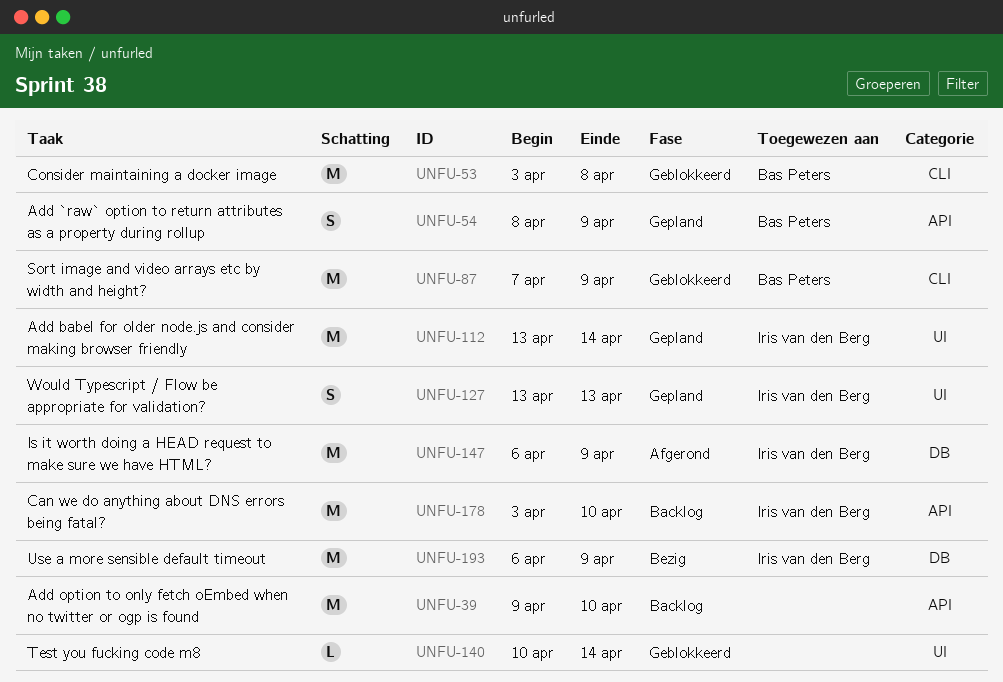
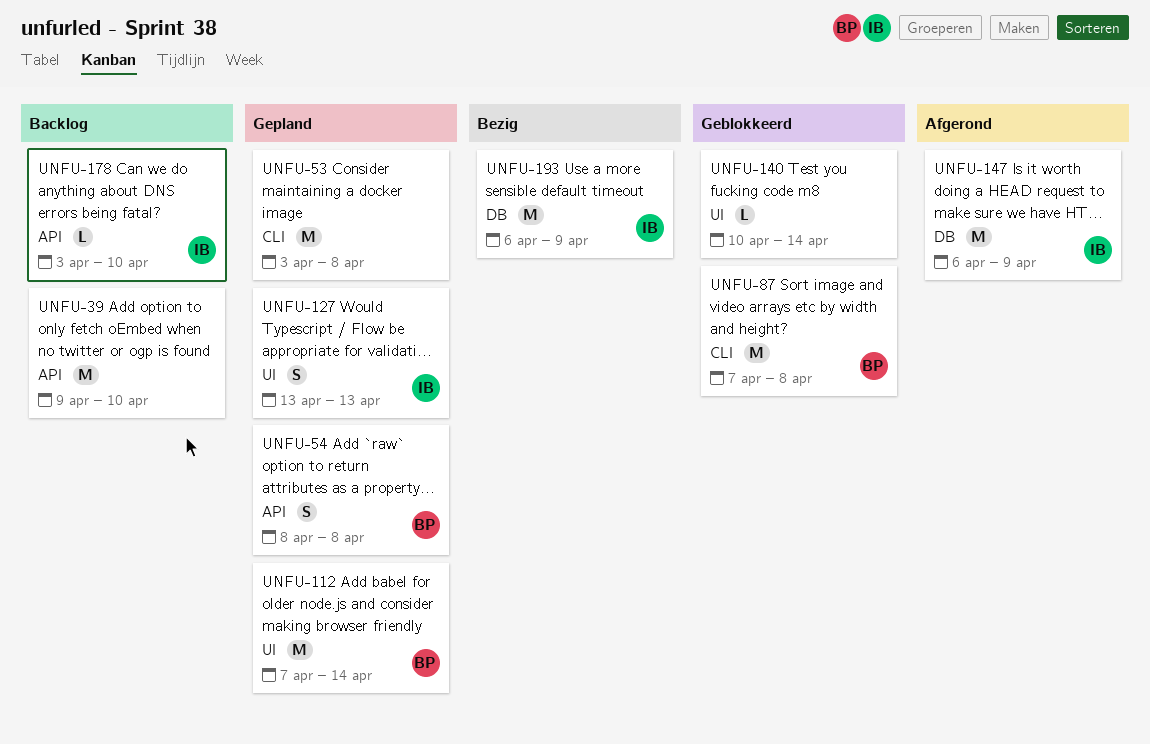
UNFU-53, status: Geblokkeerd -> Gepland
UNFU-53, owner: Bas Peters -> none
UNFU-54, due: Apr 9 -> Apr 8
UNFU-87, due: Apr 9 -> Apr 8
UNFU-112, owner: Iris van den Berg -> Bas Peters
UNFU-112, start: Apr 13 -> Apr 7
UNFU-178, estimate: M -> L

